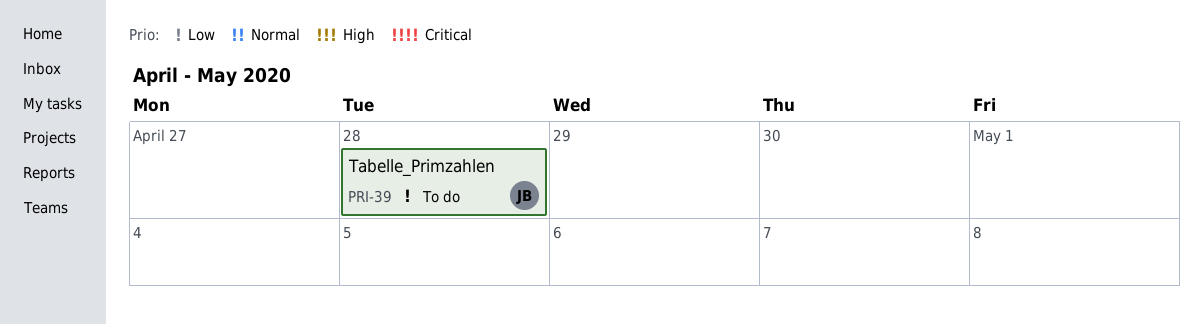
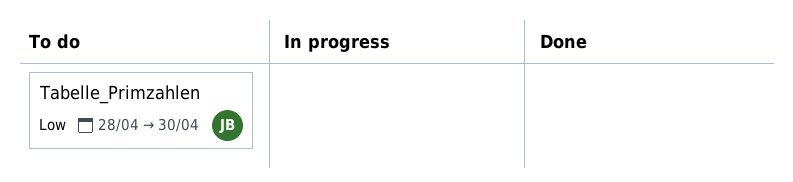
Tabelle_Primzahlen, due: Apr 28 -> Apr 30

